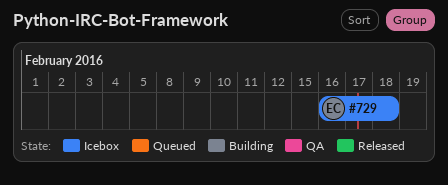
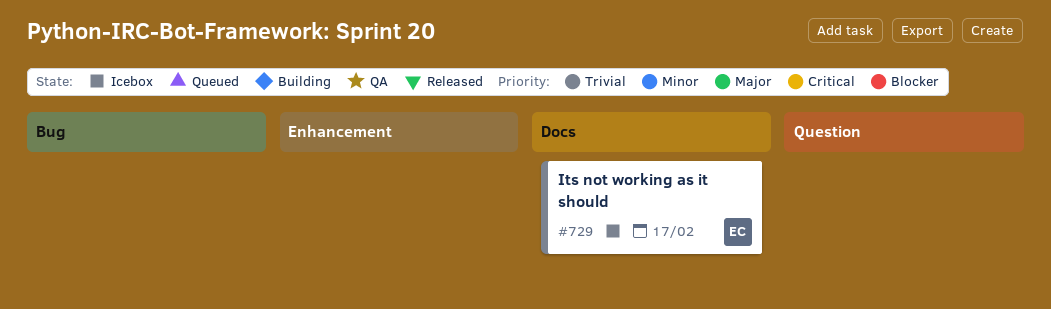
#729, due: Feb 18 -> Feb 17

